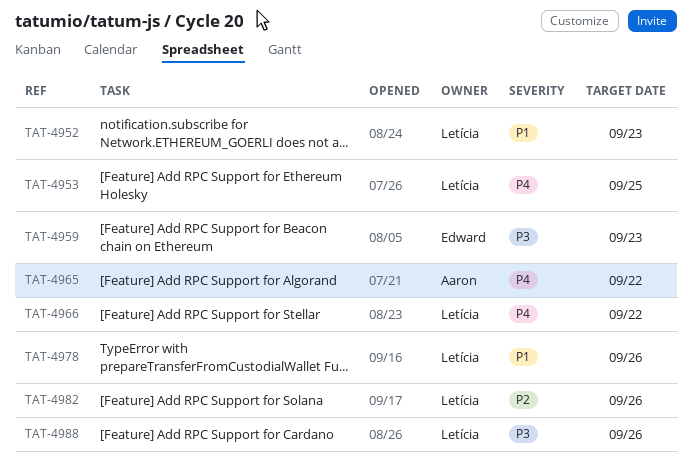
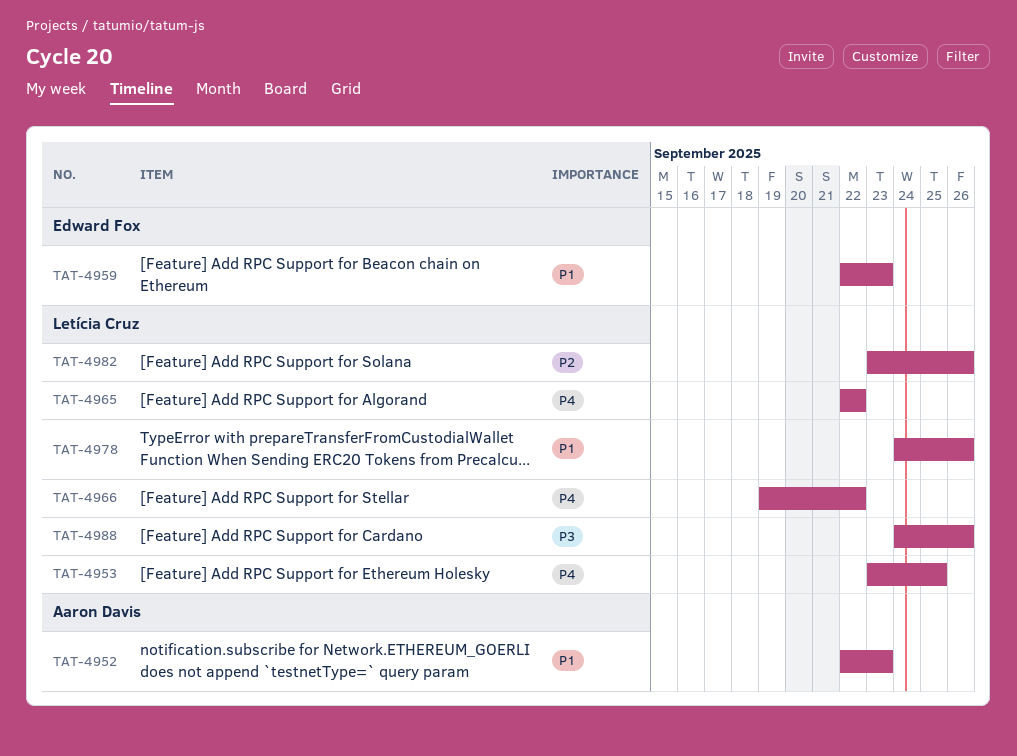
TAT-4952, owner: Letícia Cruz -> Aaron Davis
TAT-4959, priority: P3 -> P1
TAT-4965, owner: Aaron Davis -> Letícia Cruz

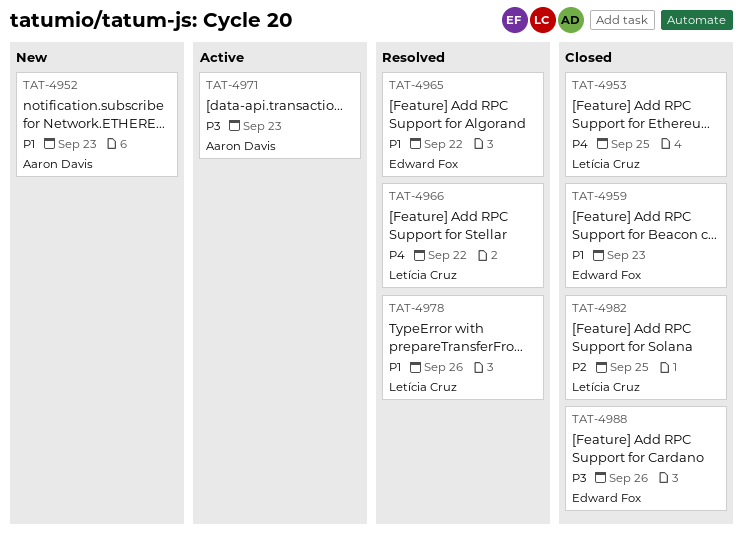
TAT-4965, owner: Letícia Cruz -> Edward Fox
TAT-4965, priority: P4 -> P1
TAT-4971: none -> present
TAT-4982, due: Sep 26 -> Sep 25
TAT-4988, owner: Letícia Cruz -> Edward Fox

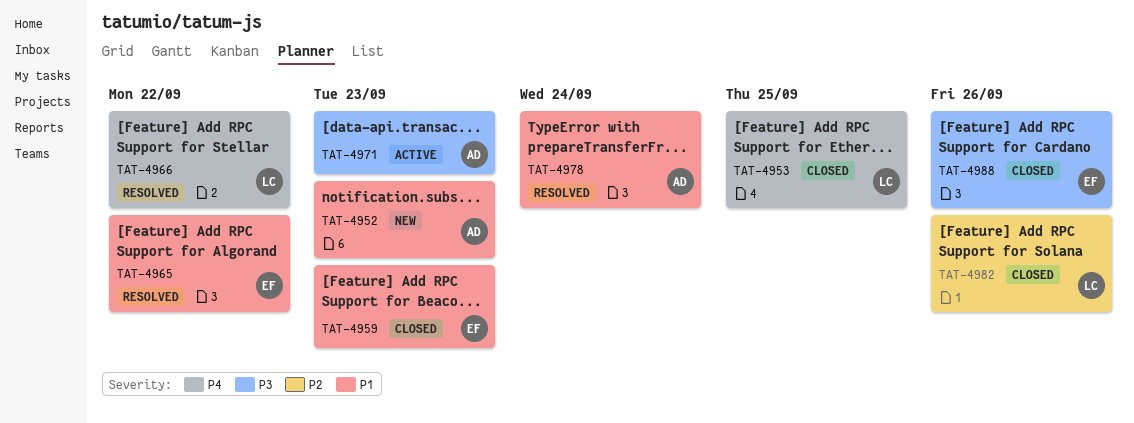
TAT-4978, owner: Letícia Cruz -> Aaron Davis
TAT-4978, due: Sep 26 -> Sep 24
TAT-4982, due: Sep 25 -> Sep 26

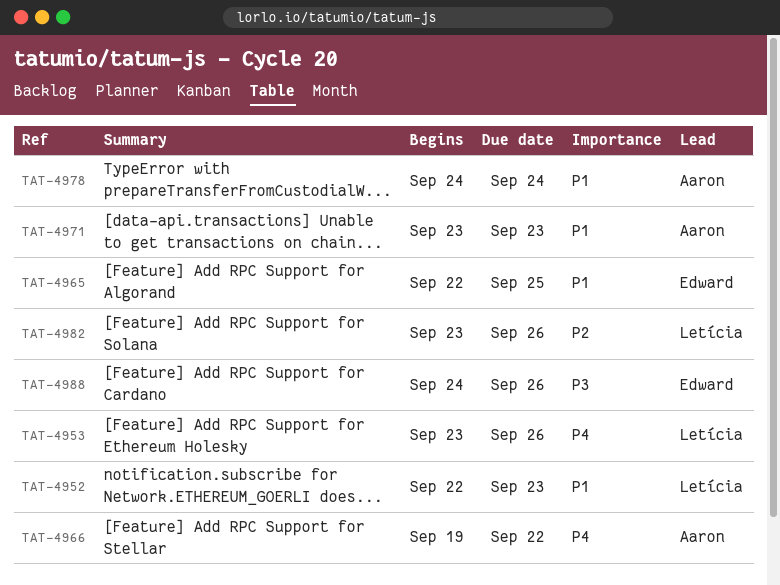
TAT-4952, owner: Aaron -> Letícia
TAT-4953, due: Sep 25 -> Sep 26
TAT-4959: present -> none
TAT-4965, due: Sep 22 -> Sep 25
TAT-4966, owner: Letícia -> Aaron
TAT-4971, priority: P3 -> P1

